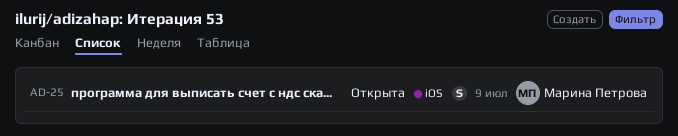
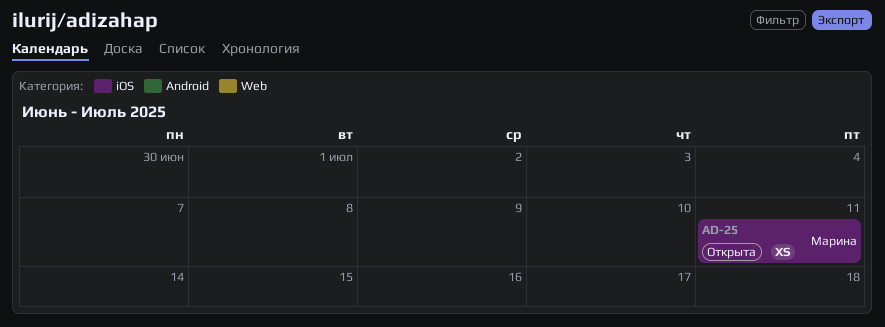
AD-25, estimate: S -> XS
AD-25, due: Jul 9 -> Jul 11

